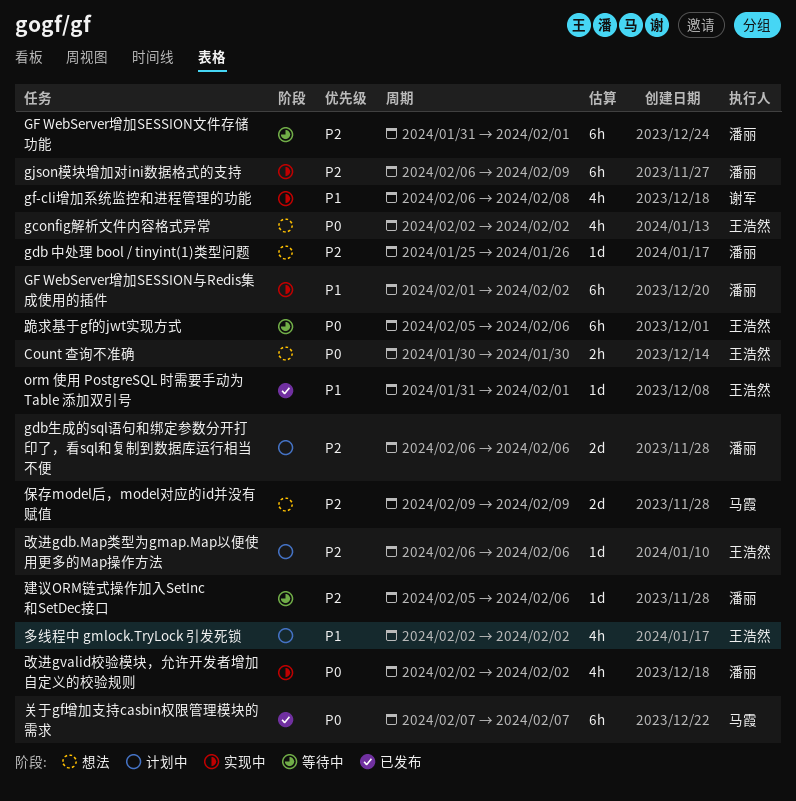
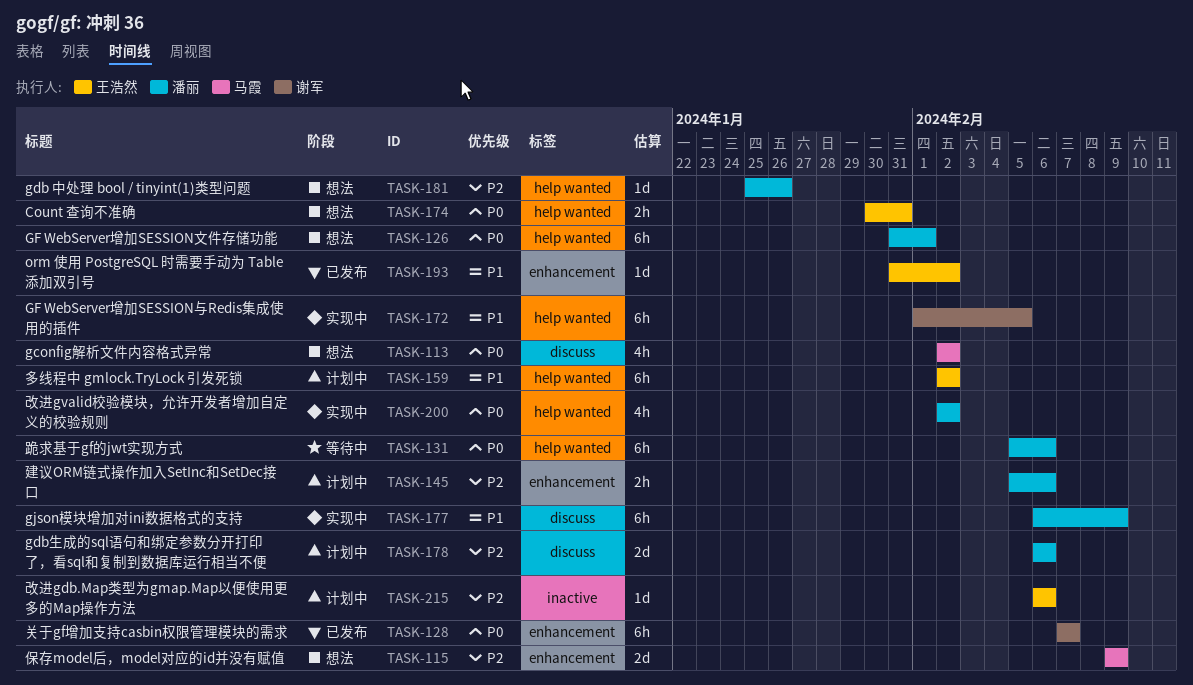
Count 查询不准确, due: Jan 30 -> Jan 31
gconfig解析文件内容格式异常, owner: 王浩然 -> 马霞
GF WebServer增加SESSION与Redis集成使用的插件, owner: 潘丽 -> 谢军
GF WebServer增加SESSION与Redis集成使用的插件, due: Feb 2 -> Feb 5
GF WebServer增加SESSION文件存储功能, status: 等待中 -> 想法
GF WebServer增加SESSION文件存储功能, priority: P2 -> P0
gf-cli增加系统监控和进程管理的功能: present -> none
gjson模块增加对ini数据格式的支持, priority: P2 -> P1
orm 使用 PostgreSQL 时需要手动为 Table 添加双引号, due: Feb 1 -> Feb 2
关于gf增加支持casbin权限管理模块的需求, owner: 马霞 -> 谢军
多线程中 gmlock.TryLock 引发死锁, estimate: 4h -> 6h
建议ORM链式操作加入SetInc和SetDec接口, status: 等待中 -> 计划中
建议ORM链式操作加入SetInc和SetDec接口, estimate: 1d -> 2h
跪求基于gf的jwt实现方式, owner: 王浩然 -> 潘丽

